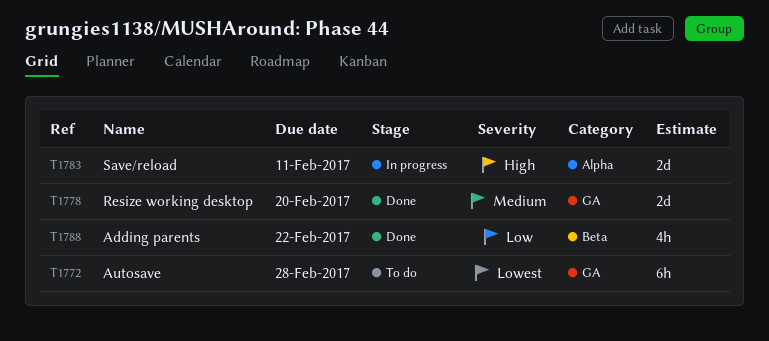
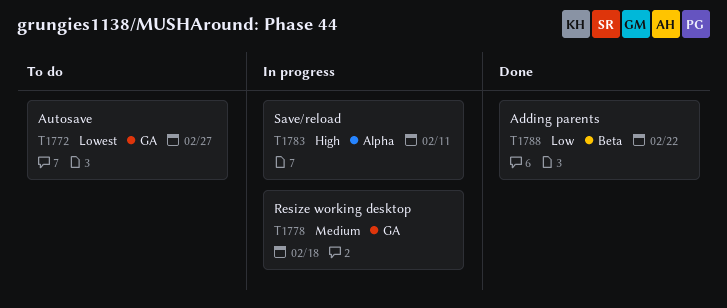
T1772, due: Feb 28 -> Feb 27
T1778, status: Done -> In progress
T1778, due: Feb 20 -> Feb 18

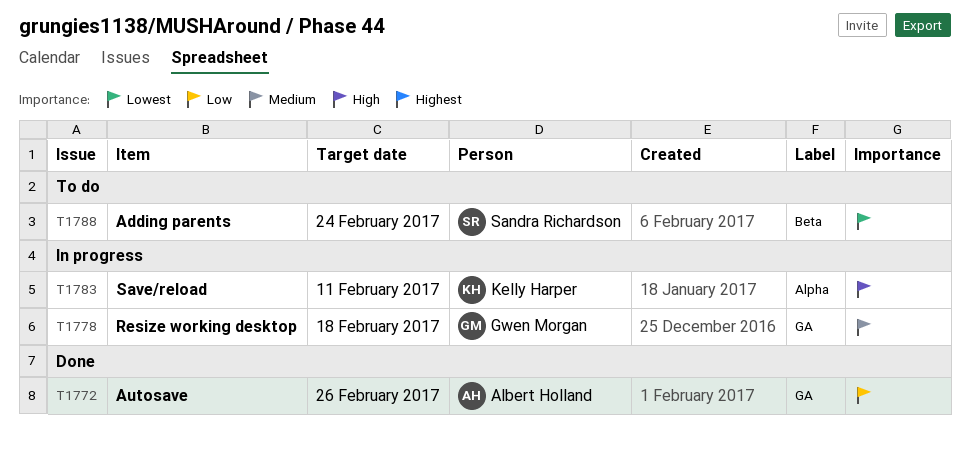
T1772, status: To do -> Done
T1772, priority: Lowest -> Low
T1772, due: Feb 27 -> Feb 26
T1788, status: Done -> To do
T1788, priority: Low -> Lowest
T1788, due: Feb 22 -> Feb 24

